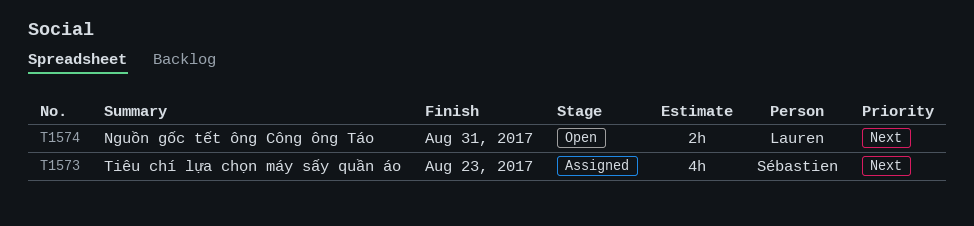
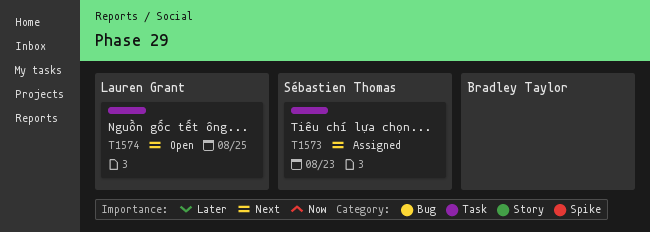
T1574, due: Aug 31 -> Aug 25

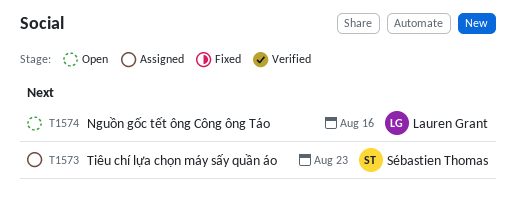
T1574, due: Aug 25 -> Aug 16

